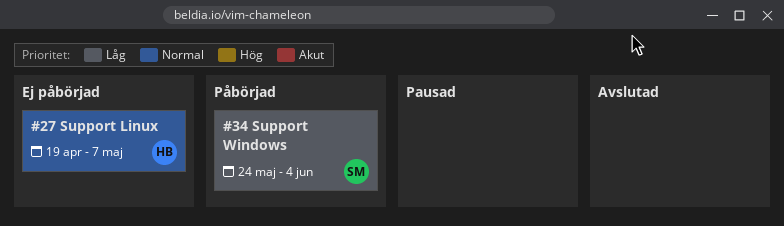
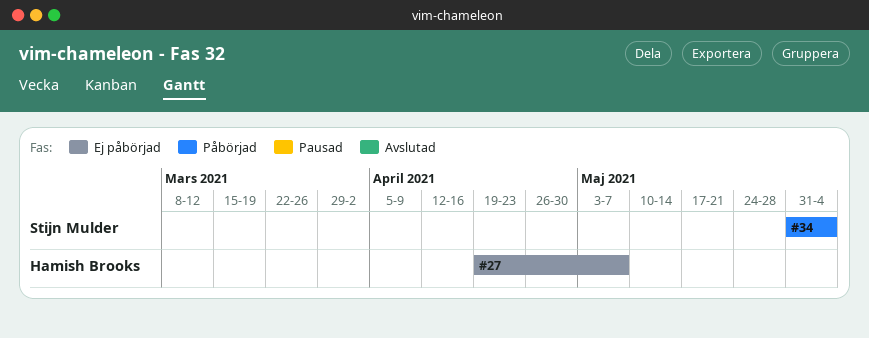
#34, start: May 24 -> May 31

